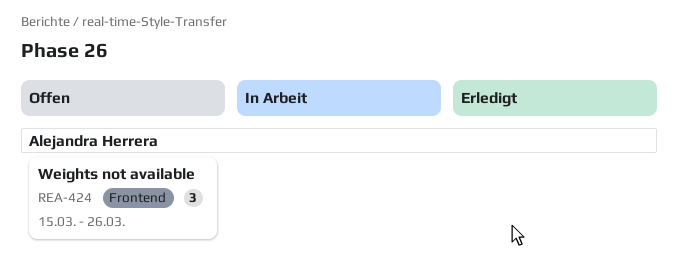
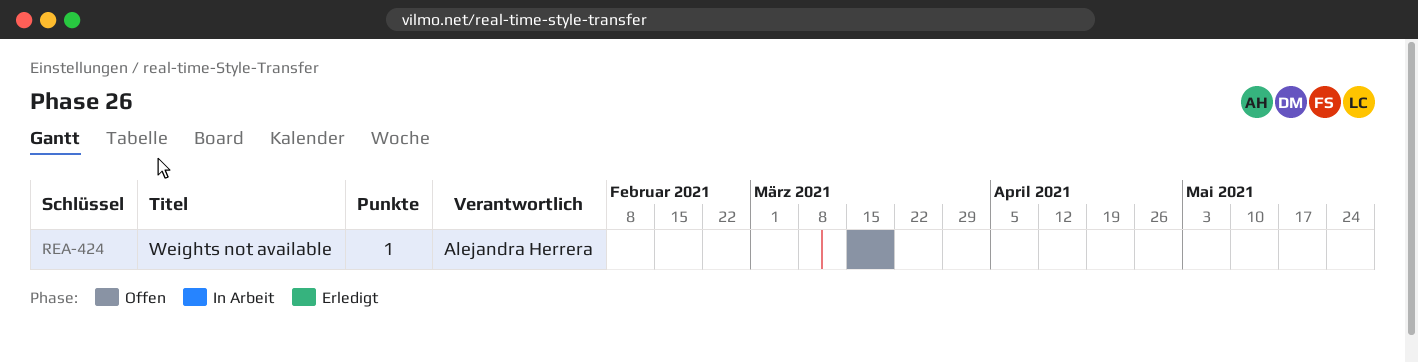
REA-424, estimate: 3 -> 1
REA-424, due: Mar 26 -> Mar 19

